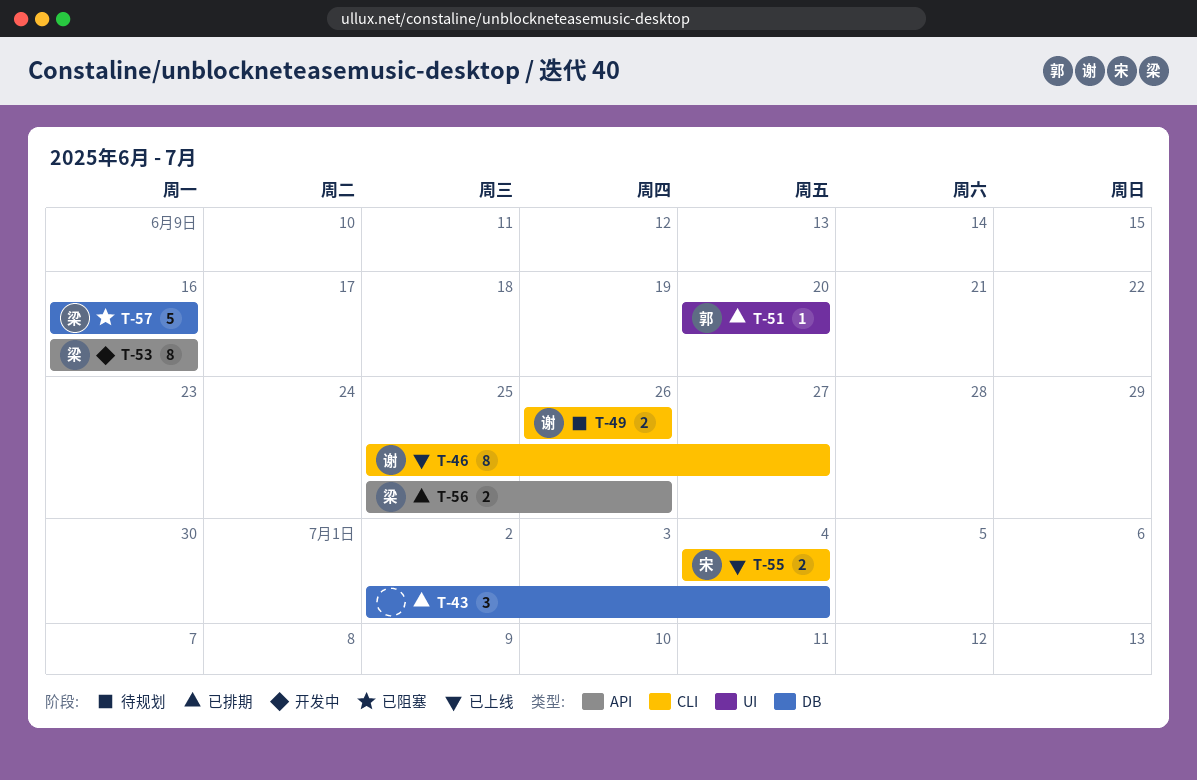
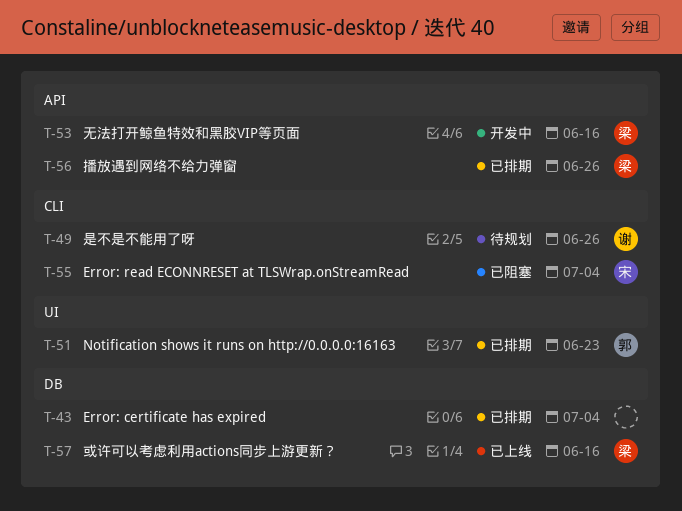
T-46: present -> none
T-51, due: Jun 20 -> Jun 23
T-55, status: 已上线 -> 已阻塞
T-57, status: 已阻塞 -> 已上线

